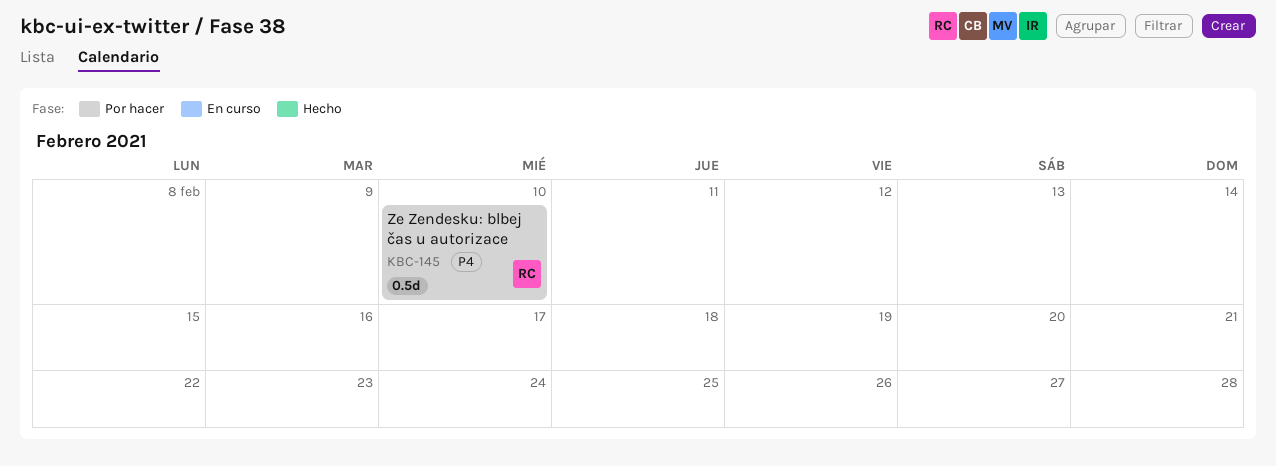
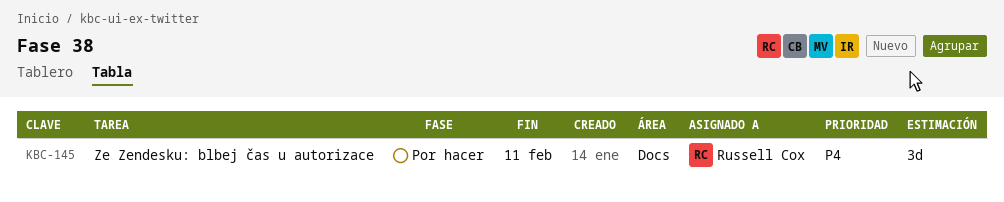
KBC-145, estimate: 0.5d -> 3d
KBC-145, due: Feb 10 -> Feb 11

